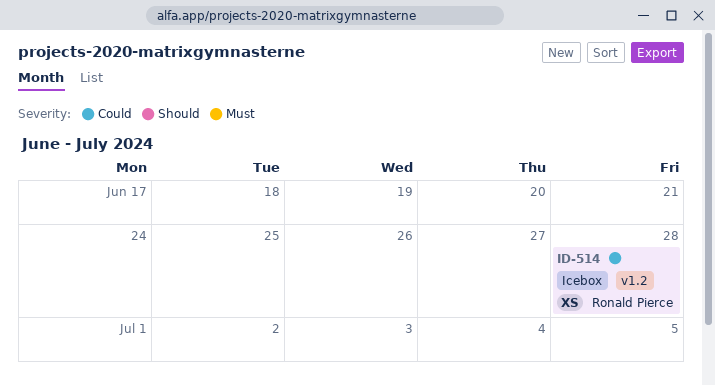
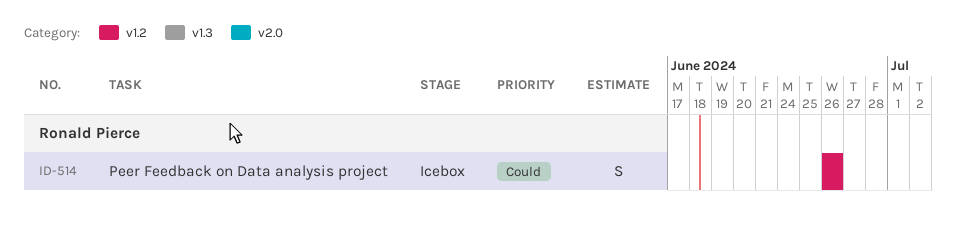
ID-514, estimate: XS -> S
ID-514, due: Jun 28 -> Jun 26

